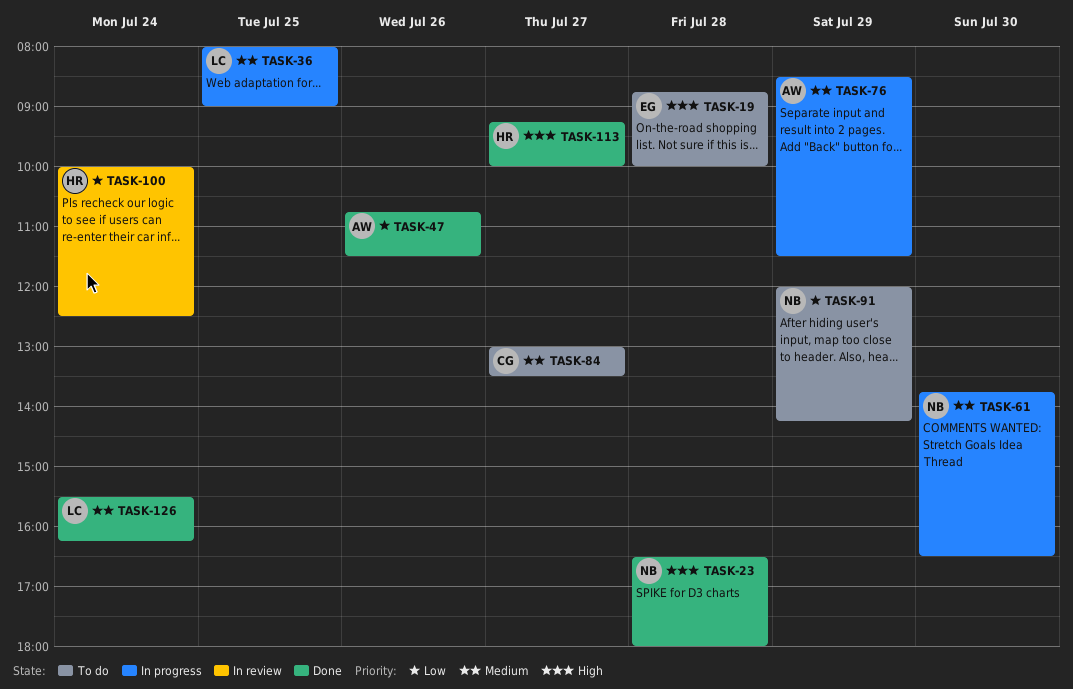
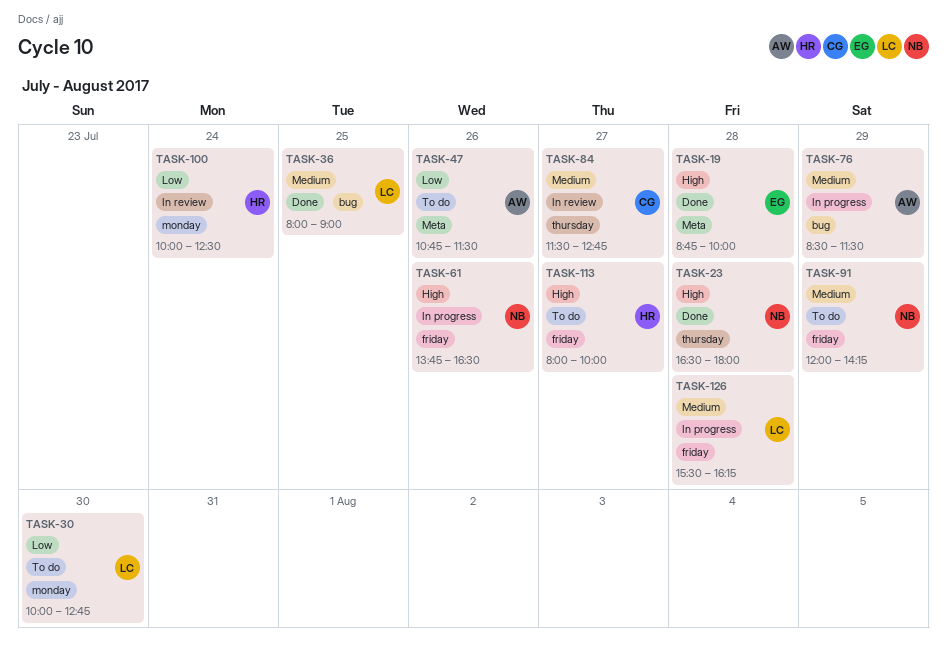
TASK-19, status: To do -> Done
TASK-30: none -> present
TASK-36, status: In progress -> Done
TASK-47, status: Done -> To do
TASK-61, priority: Medium -> High
TASK-61, day: Jul 30 -> Jul 26
TASK-84, status: To do -> In review
TASK-84, begins: 13:00 -> 11:30
TASK-84, ends: 13:30 -> 12:45
TASK-91, priority: Low -> Medium
TASK-113, status: Done -> To do
TASK-113, begins: 09:15 -> 08:00
TASK-126, status: Done -> In progress
TASK-126, day: Jul 24 -> Jul 28

